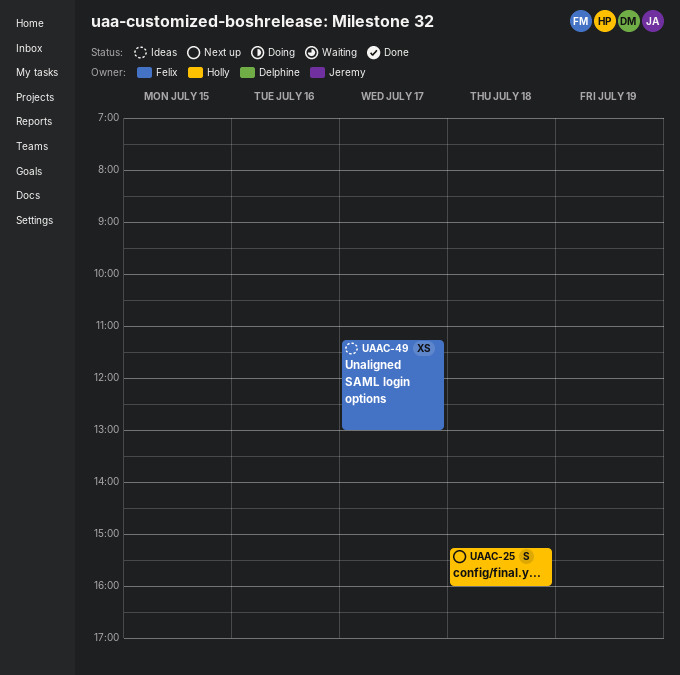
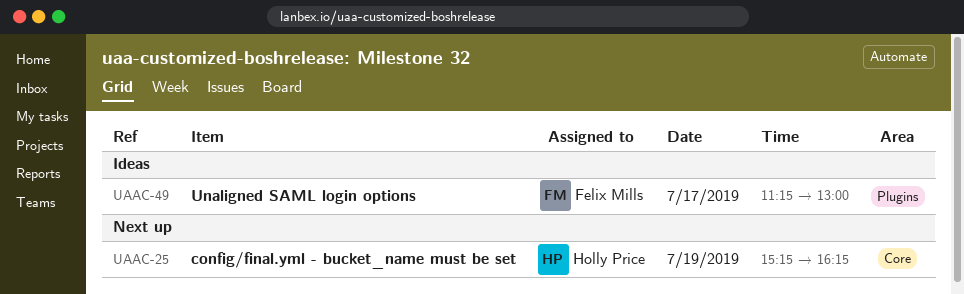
UAAC-25, day: Jul 18 -> Jul 19
UAAC-25, ends: 16:00 -> 16:15

